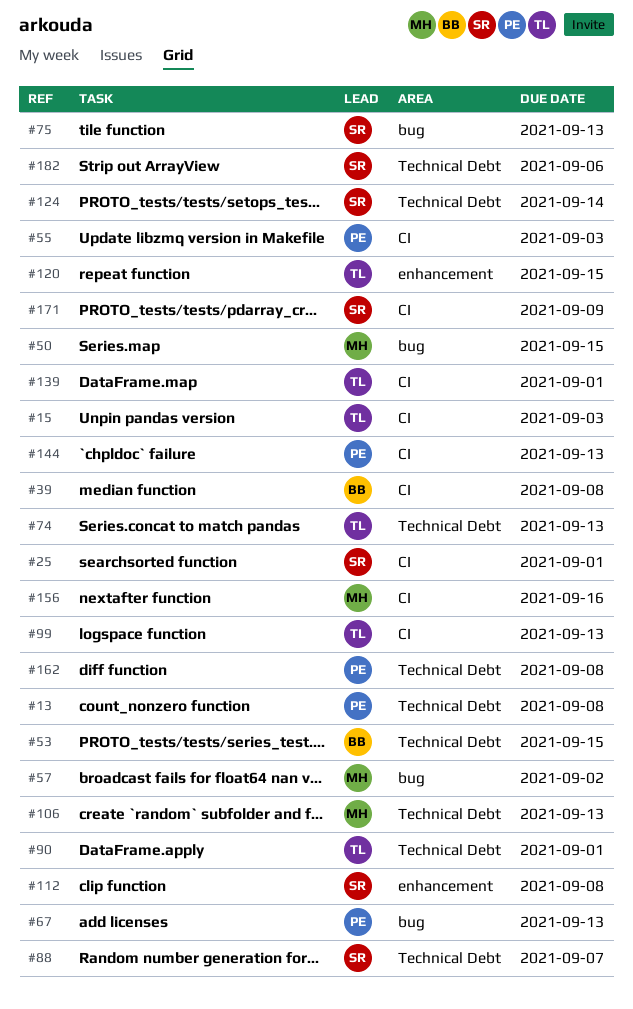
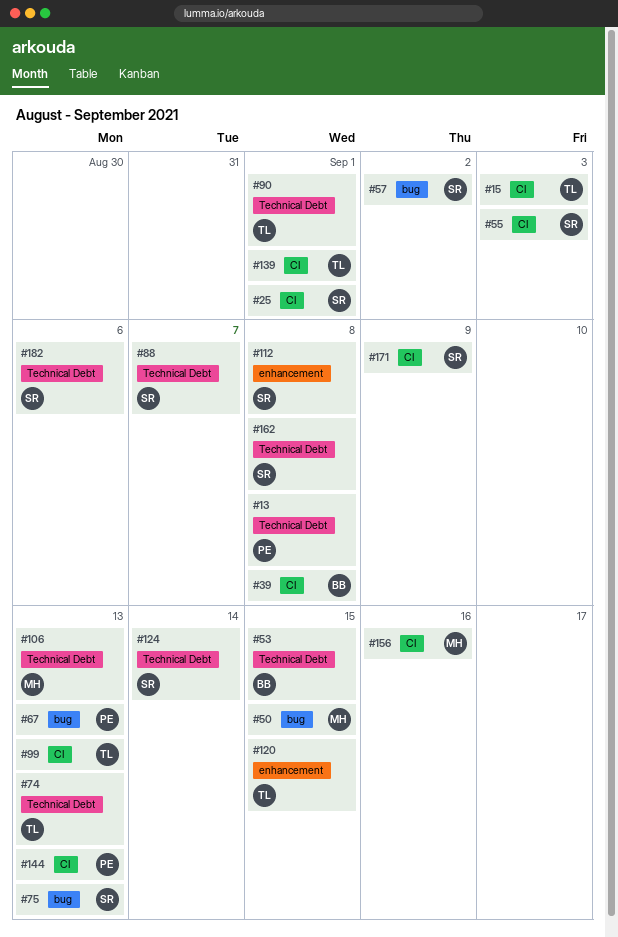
#55, owner: PE -> SR
#57, owner: MH -> SR
#162, owner: PE -> SR

